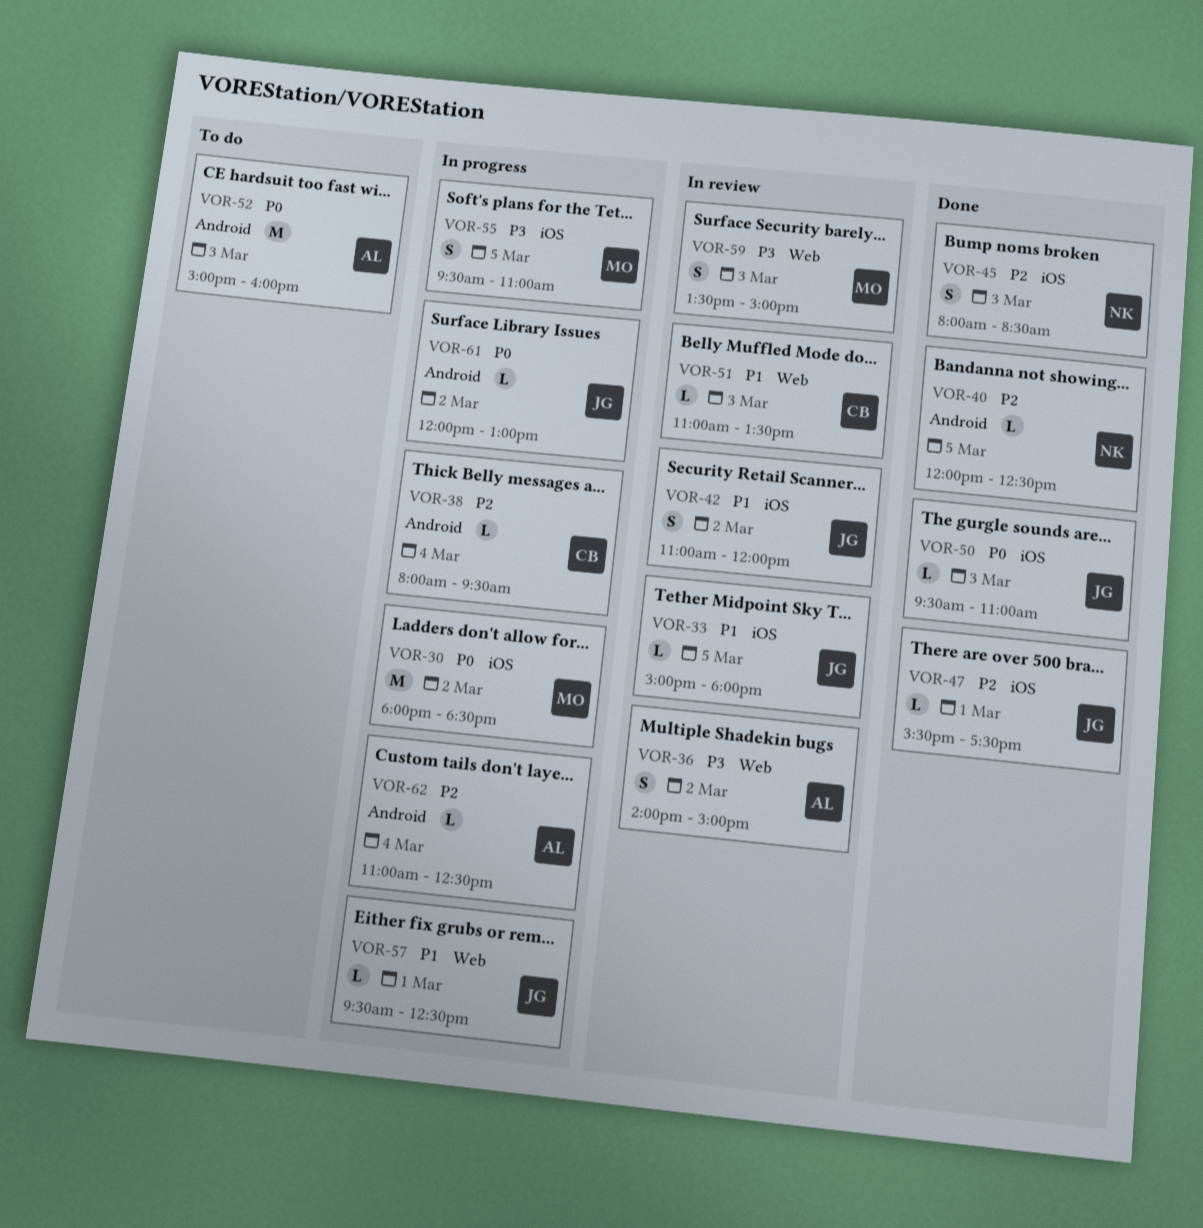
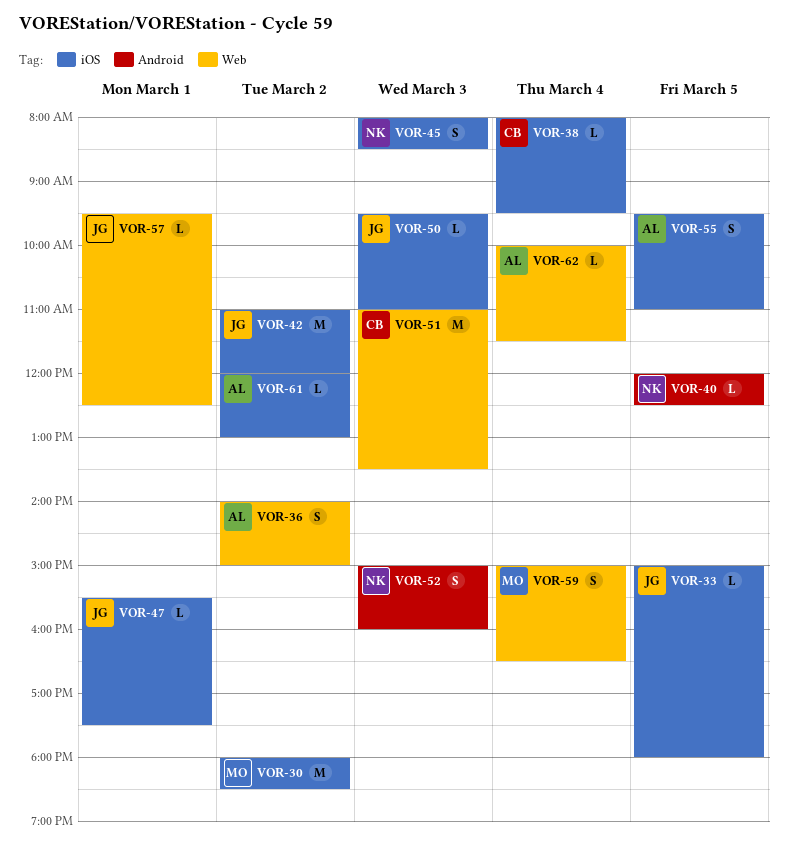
VOR-38, label: Android -> iOS
VOR-42, estimate: S -> M
VOR-51, estimate: L -> M
VOR-52, owner: AL -> NK
VOR-52, estimate: M -> S
VOR-55, owner: MO -> AL
VOR-59, day: Mar 3 -> Mar 4
VOR-59, begins: 13:30 -> 15:00
VOR-59, ends: 15:00 -> 16:30
VOR-61, owner: JG -> AL
VOR-61, label: Android -> iOS
VOR-62, label: Android -> Web
VOR-62, begins: 11:00 -> 10:00
VOR-62, ends: 12:30 -> 11:30

